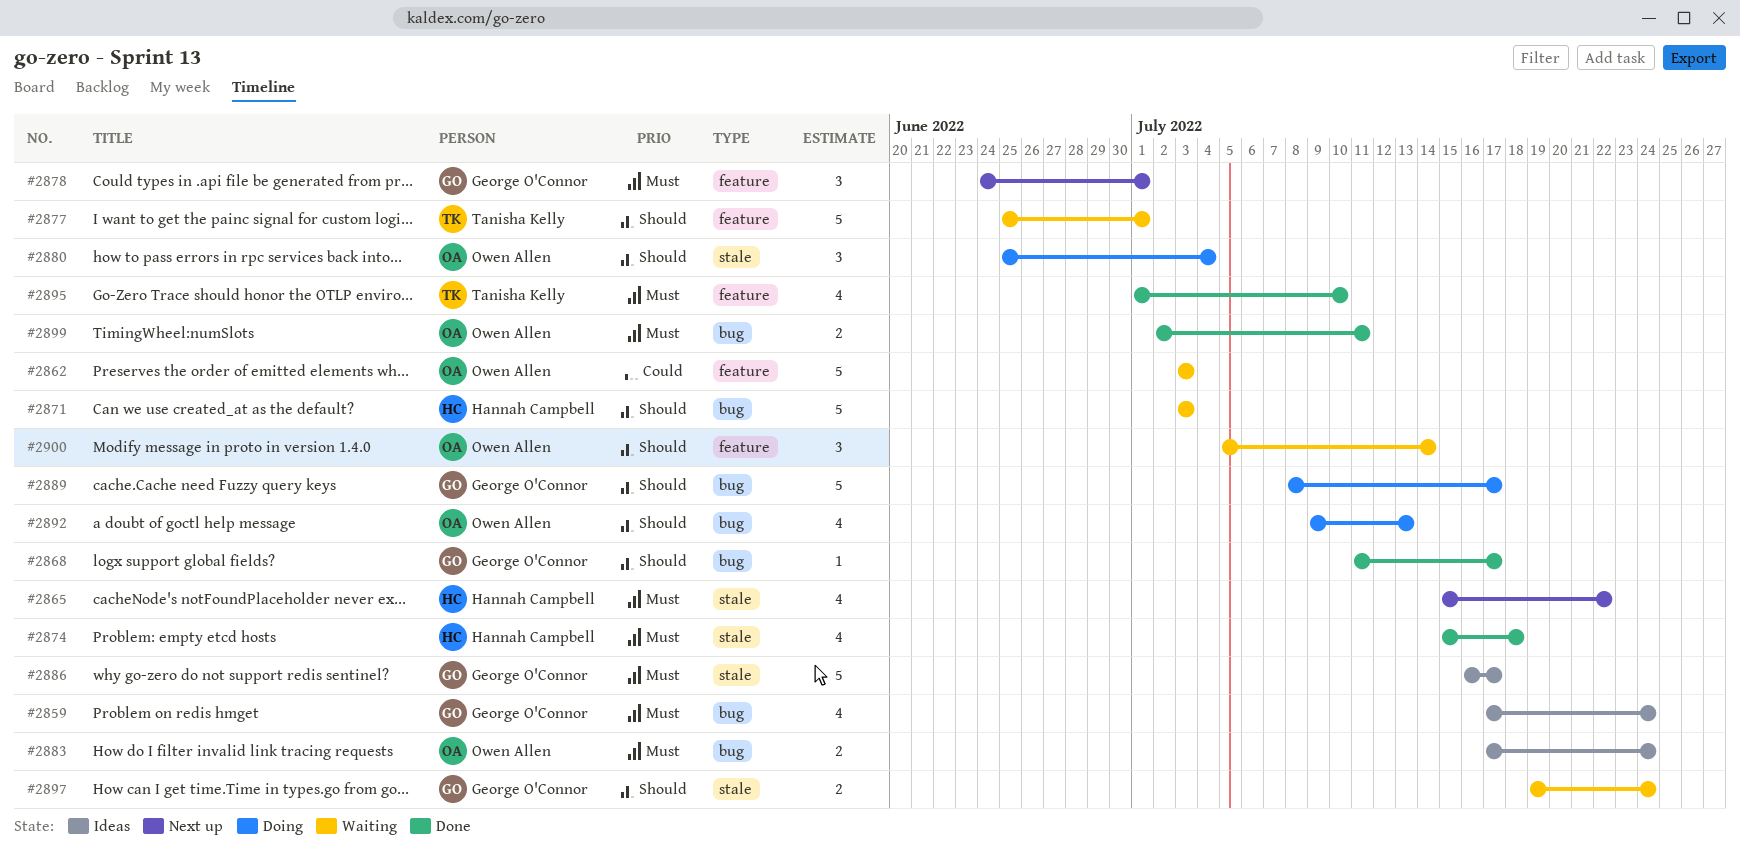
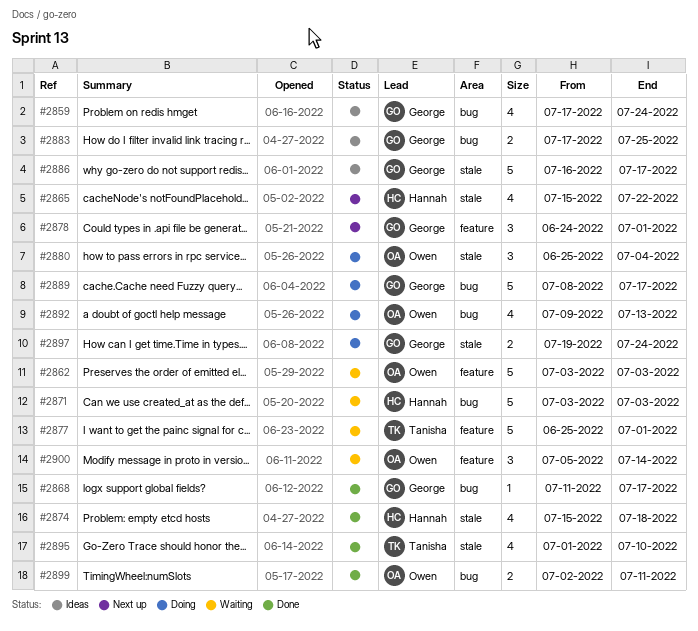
#2883, owner: Owen Allen -> George O'Connor
#2883, due: Jul 24 -> Jul 25
#2895, label: feature -> stale
#2897, status: Waiting -> Doing

